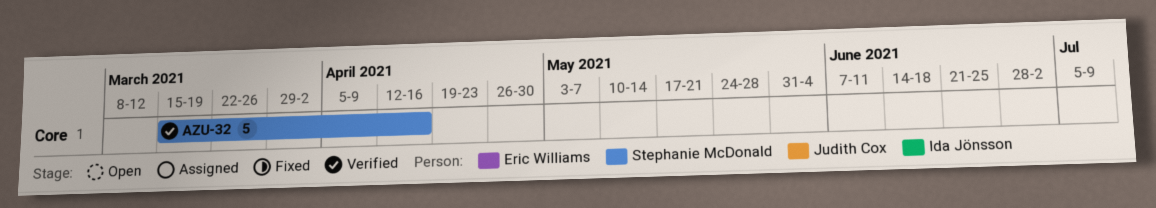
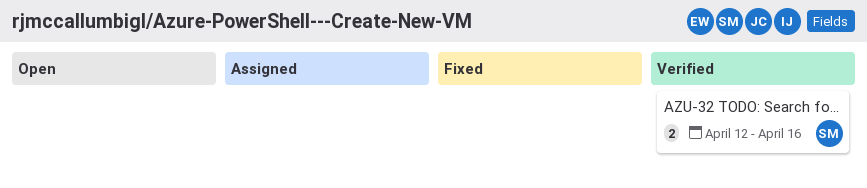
AZU-32, estimate: 5 -> 2
AZU-32, start: Mar 15 -> Apr 12

